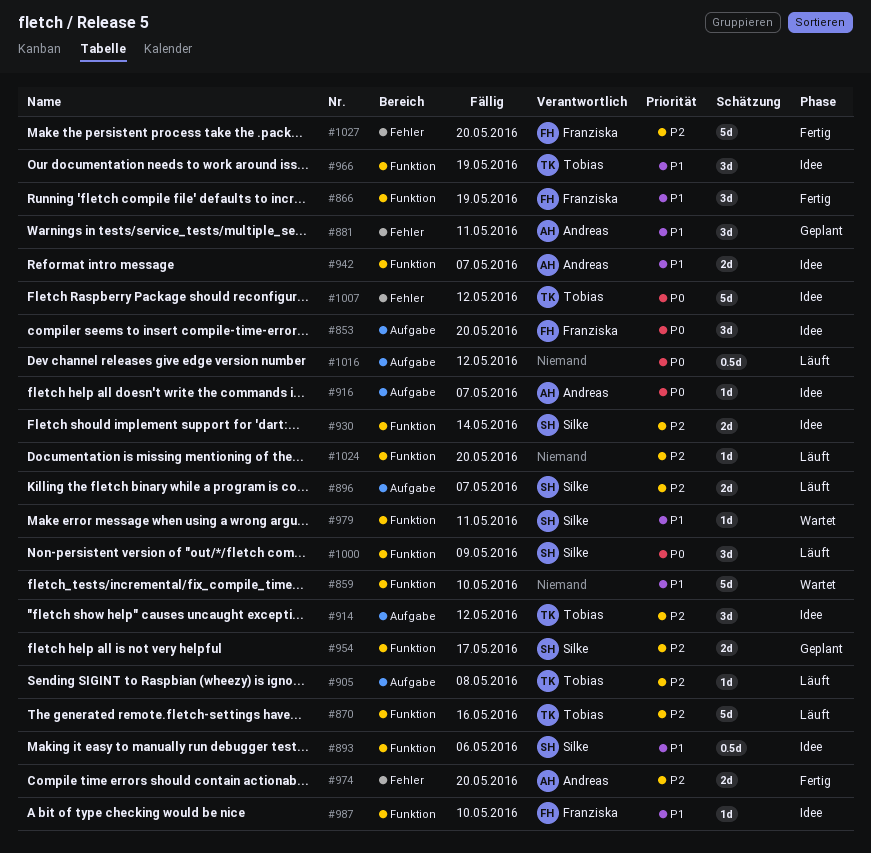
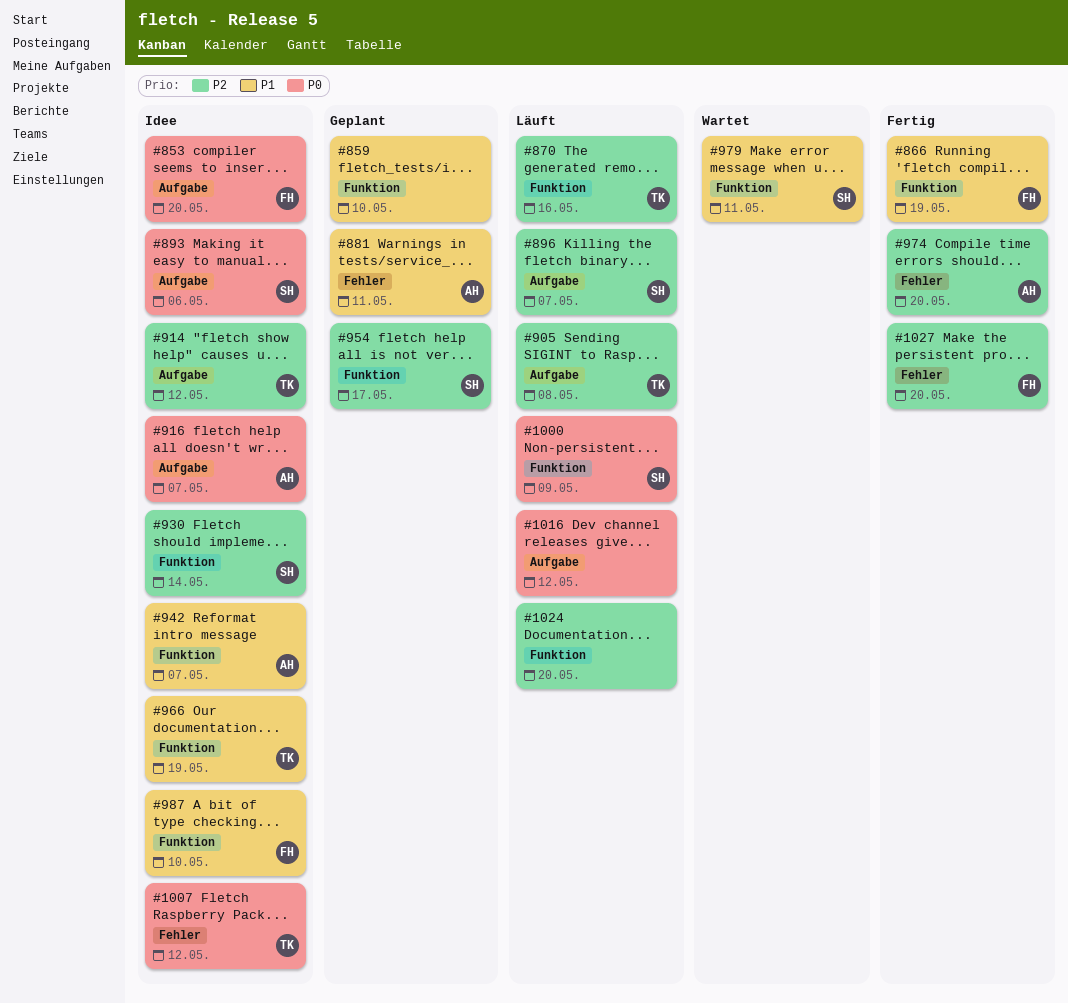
#859, status: Wartet -> Geplant
#893, priority: P1 -> P0
#893, label: Funktion -> Aufgabe

